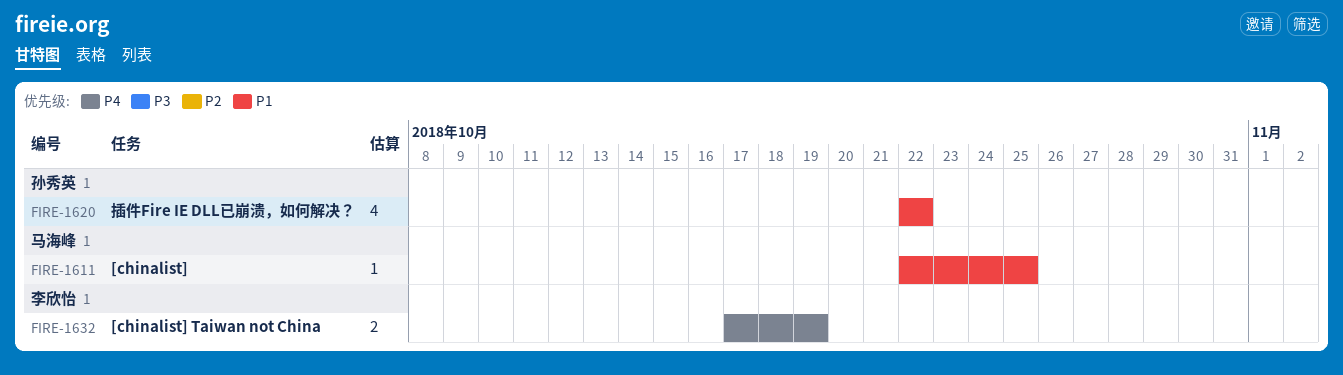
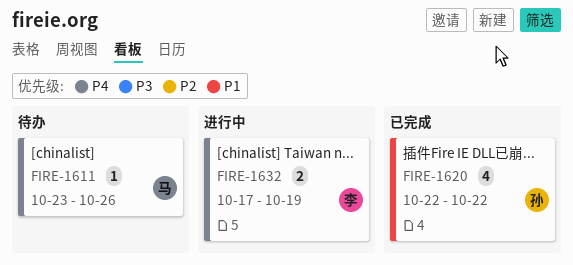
FIRE-1611, priority: P1 -> P4
FIRE-1611, start: Oct 22 -> Oct 23
FIRE-1611, due: Oct 25 -> Oct 26

